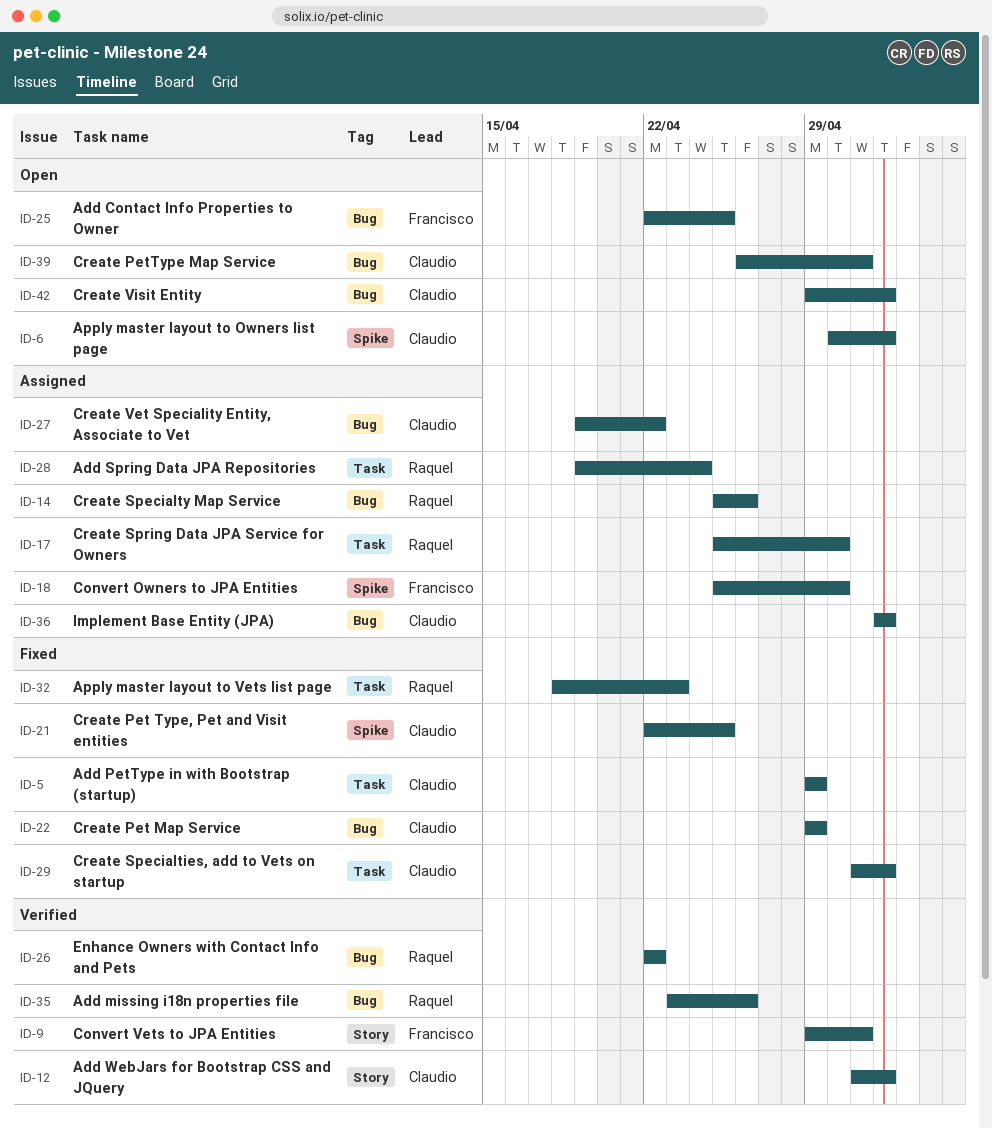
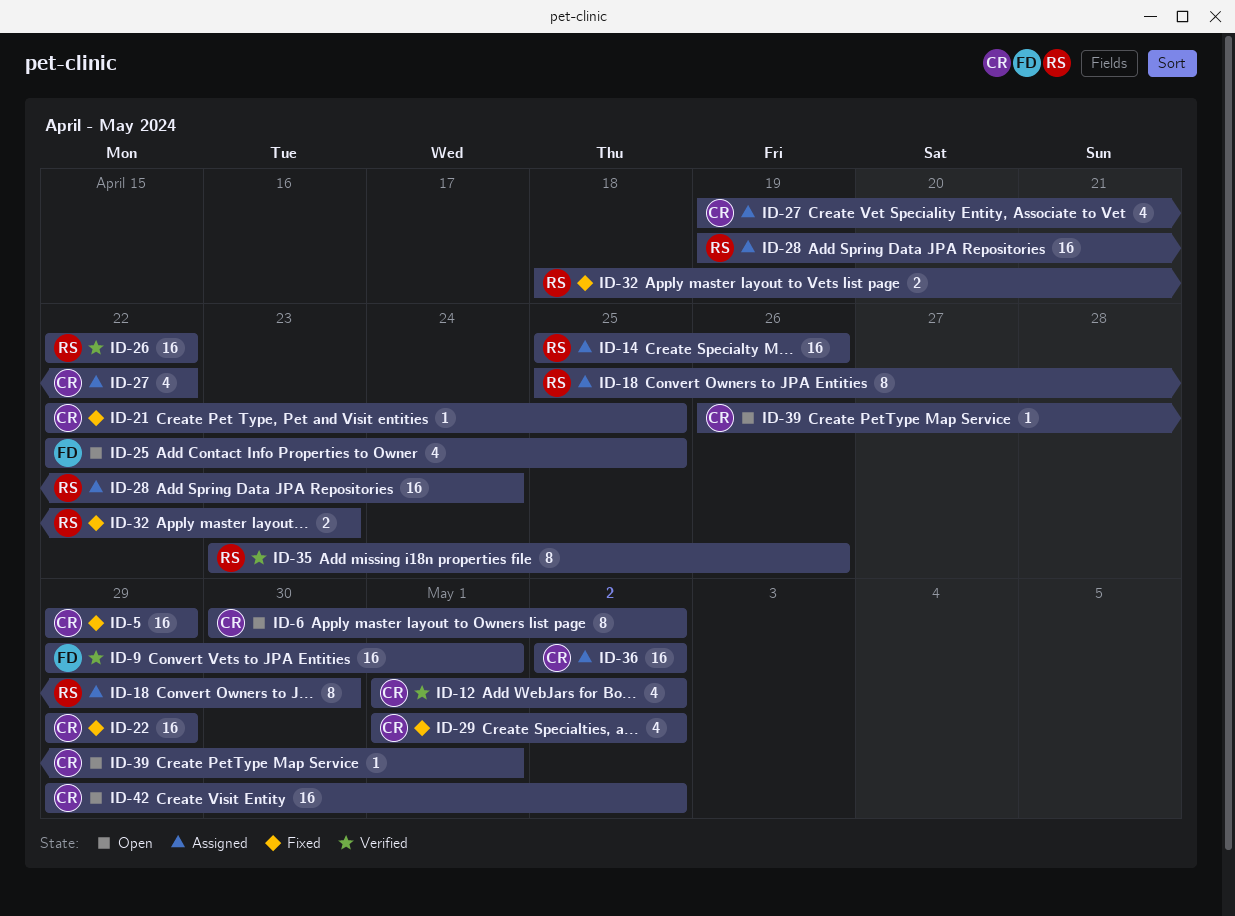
ID-17: present -> none
ID-18, owner: Francisco -> Raquel

